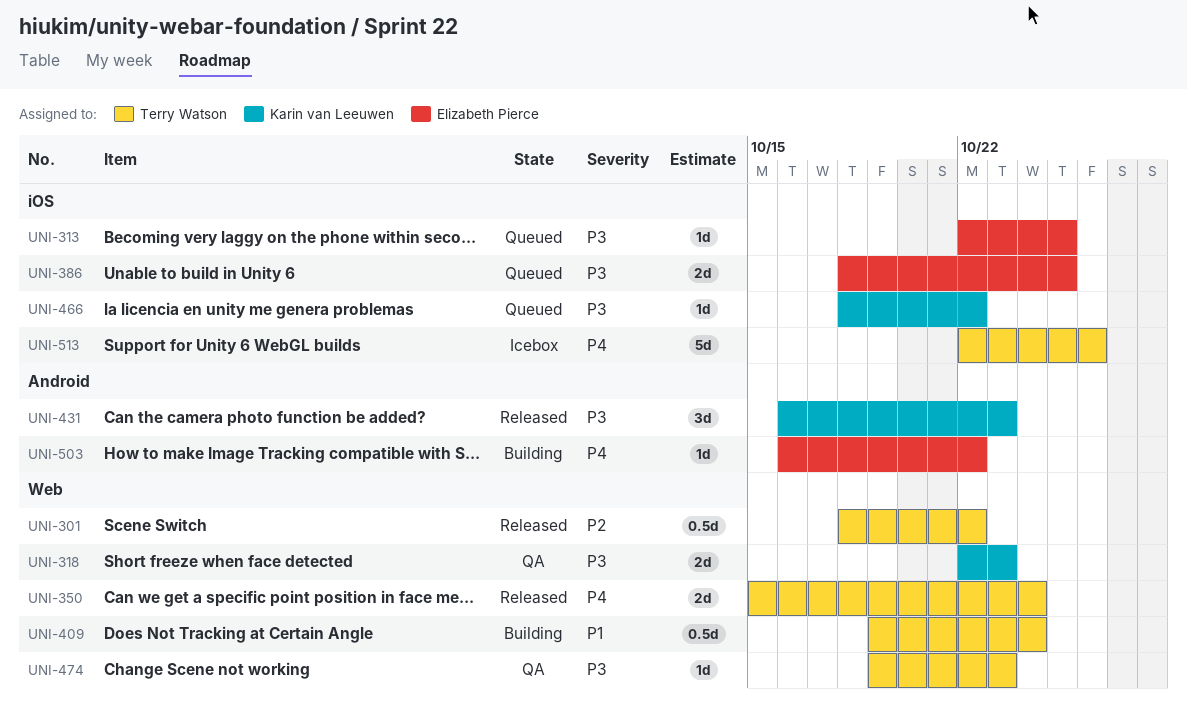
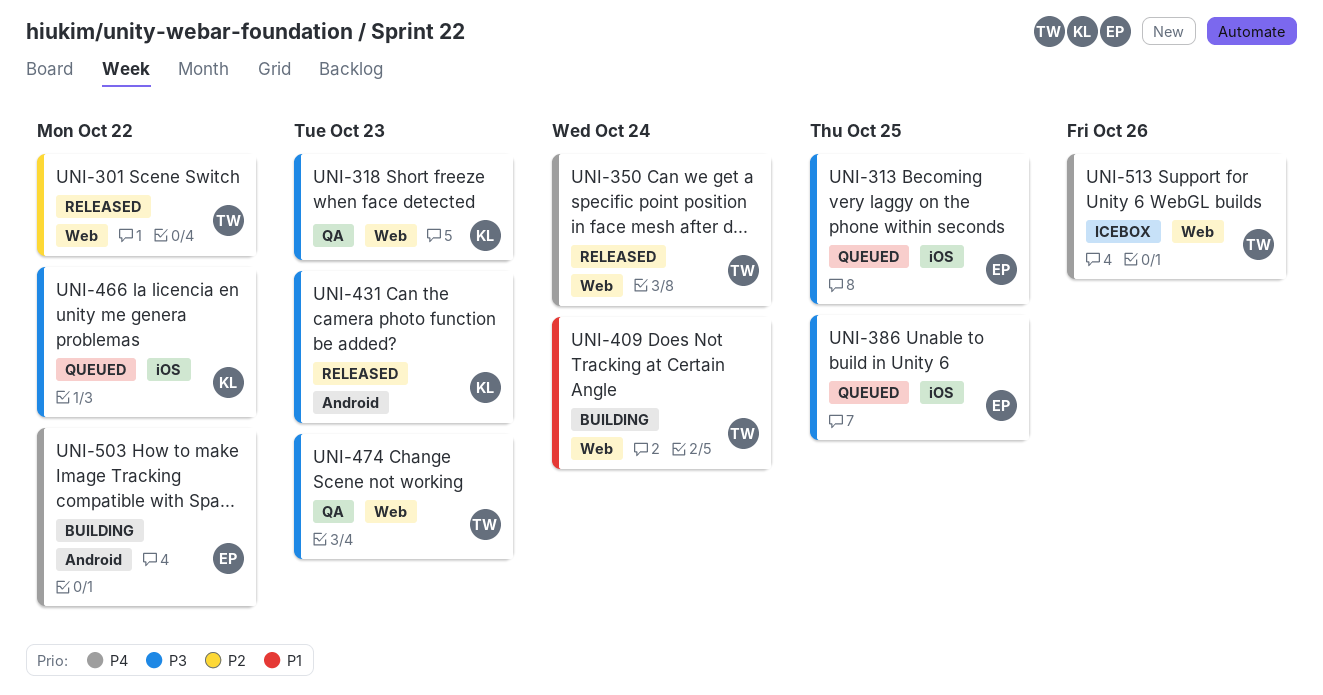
UNI-513, label: iOS -> Web

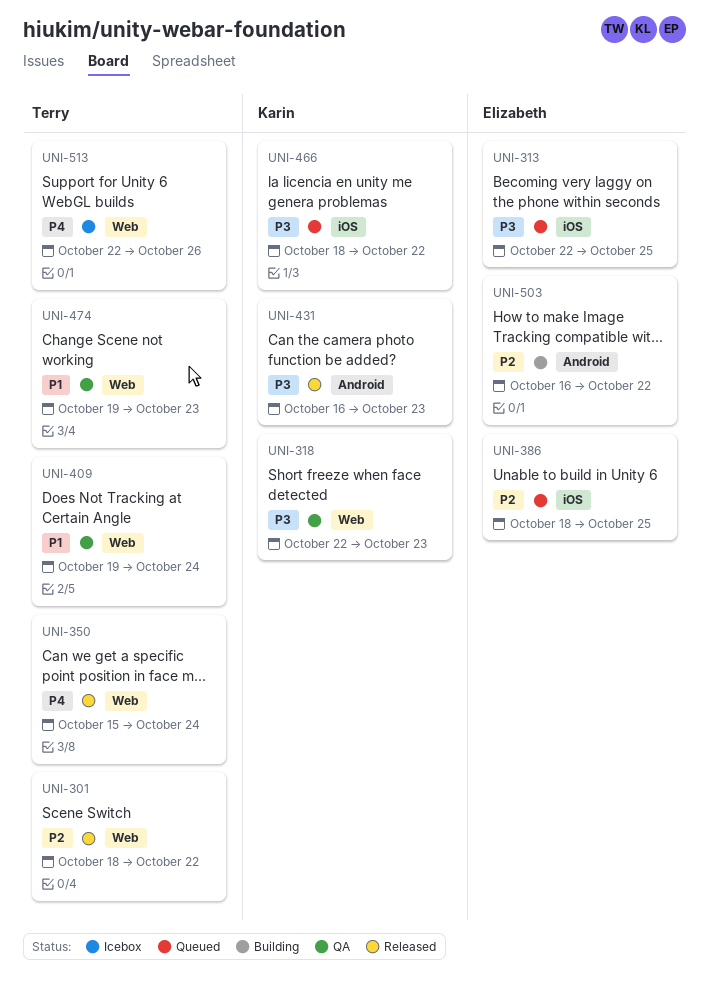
UNI-386, priority: P3 -> P2
UNI-409, status: Building -> QA
UNI-474, priority: P3 -> P1
UNI-503, priority: P4 -> P2

